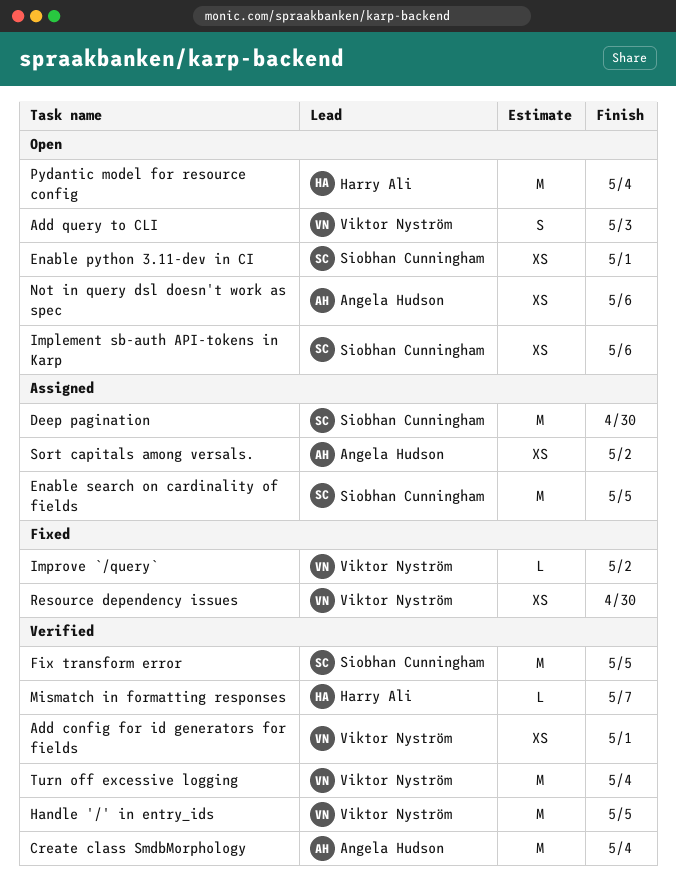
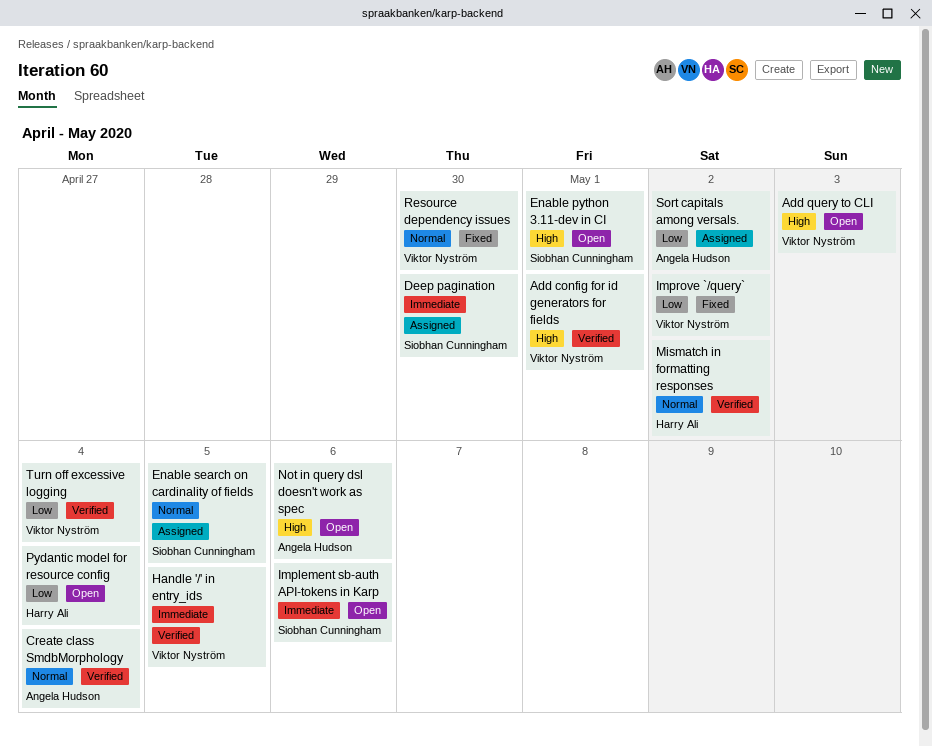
Fix transform error: present -> none
Mismatch in formatting responses, due: May 7 -> May 2

